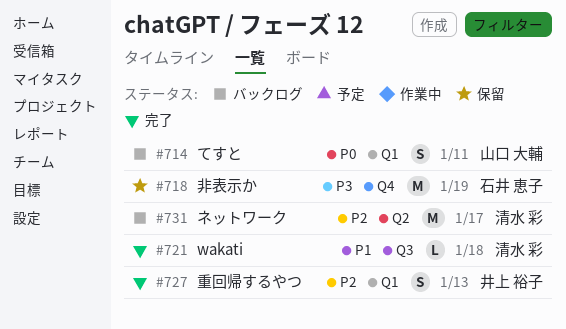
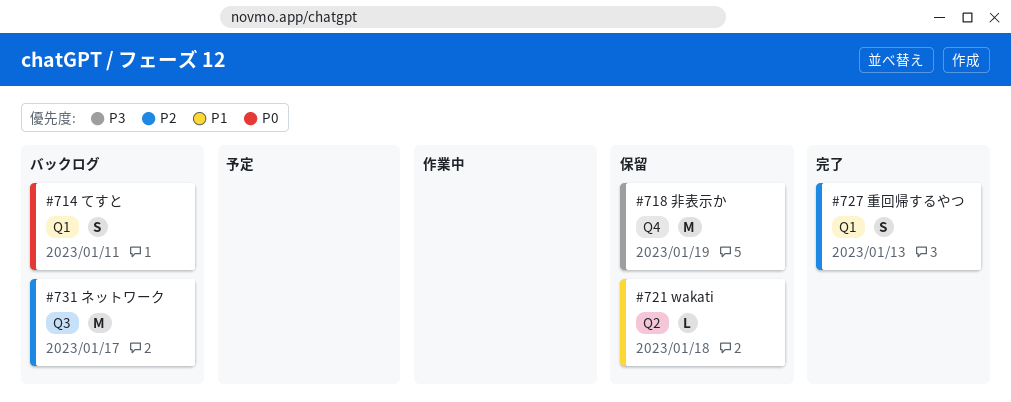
#721, status: 完了 -> 保留
#721, label: Q3 -> Q2
#731, label: Q2 -> Q3

